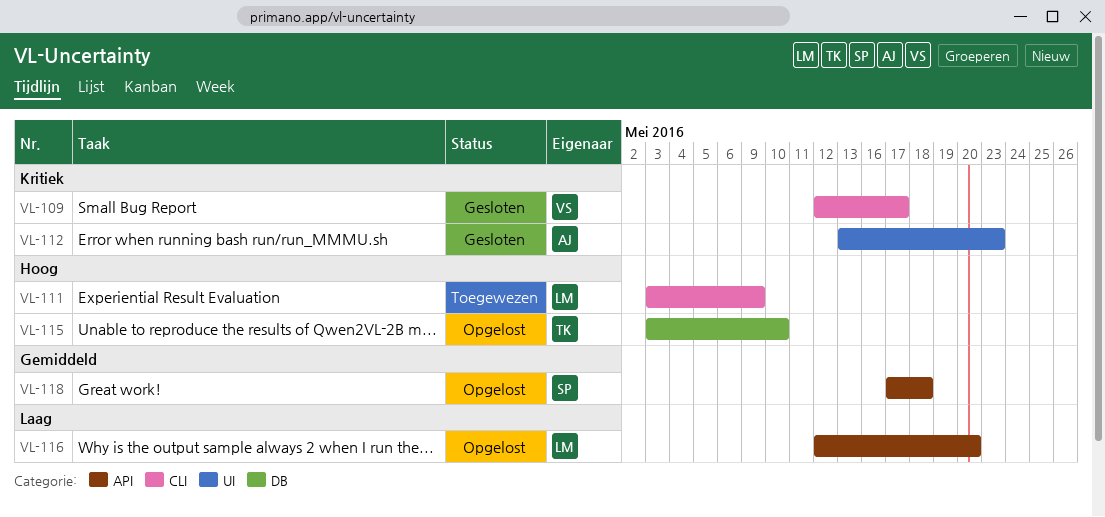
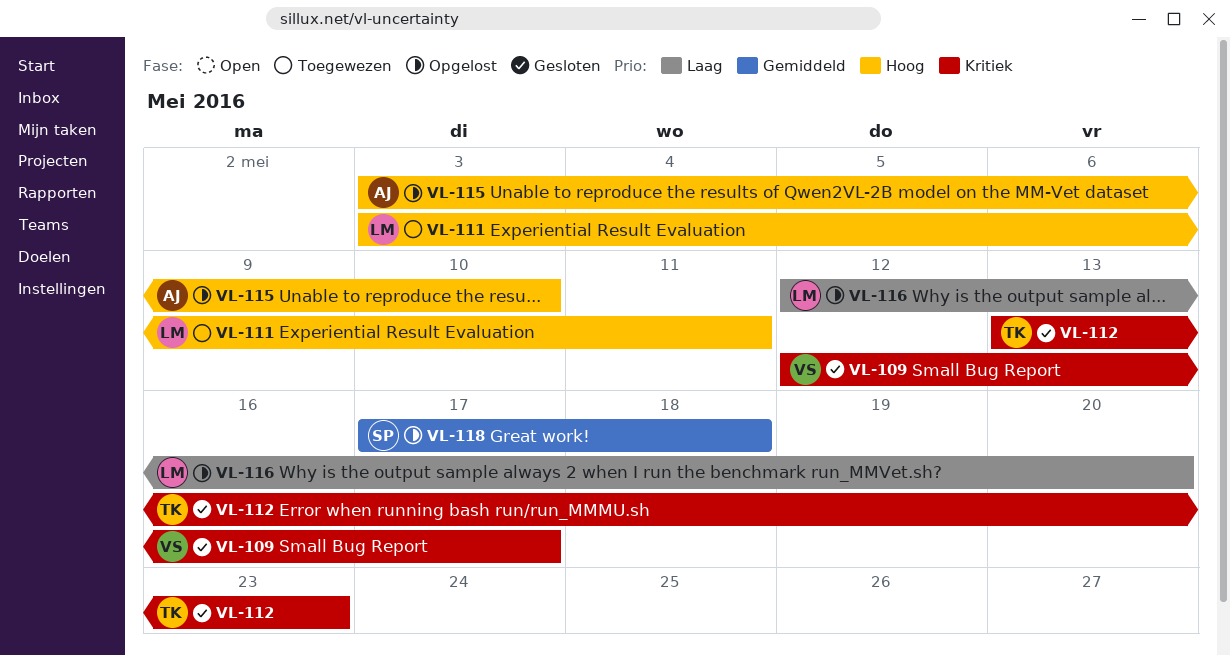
VL-111, due: May 9 -> May 11
VL-112, owner: AJ -> TK
VL-115, owner: TK -> AJ

